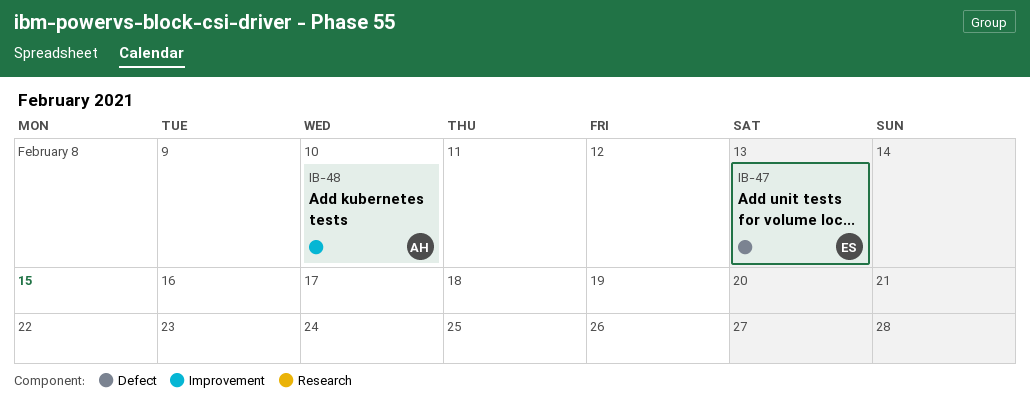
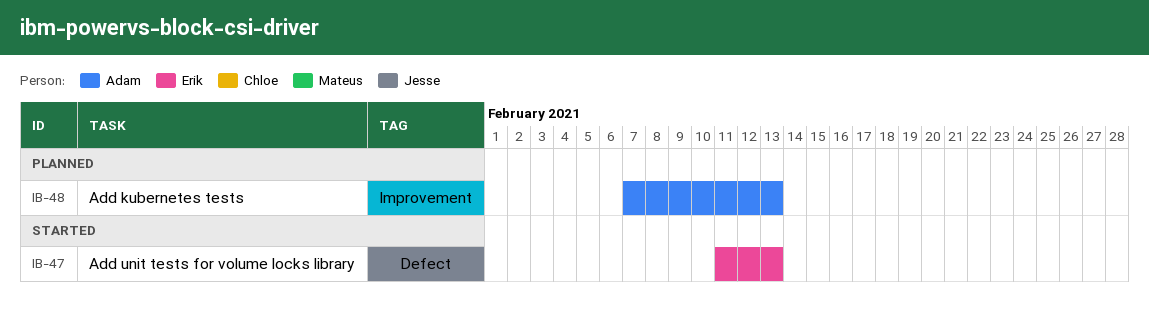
IB-48, due: Feb 10 -> Feb 13

